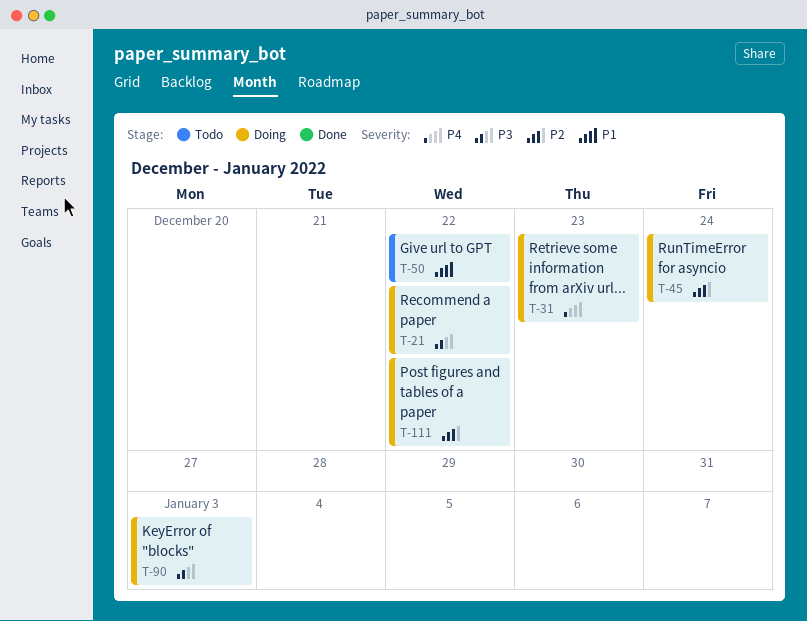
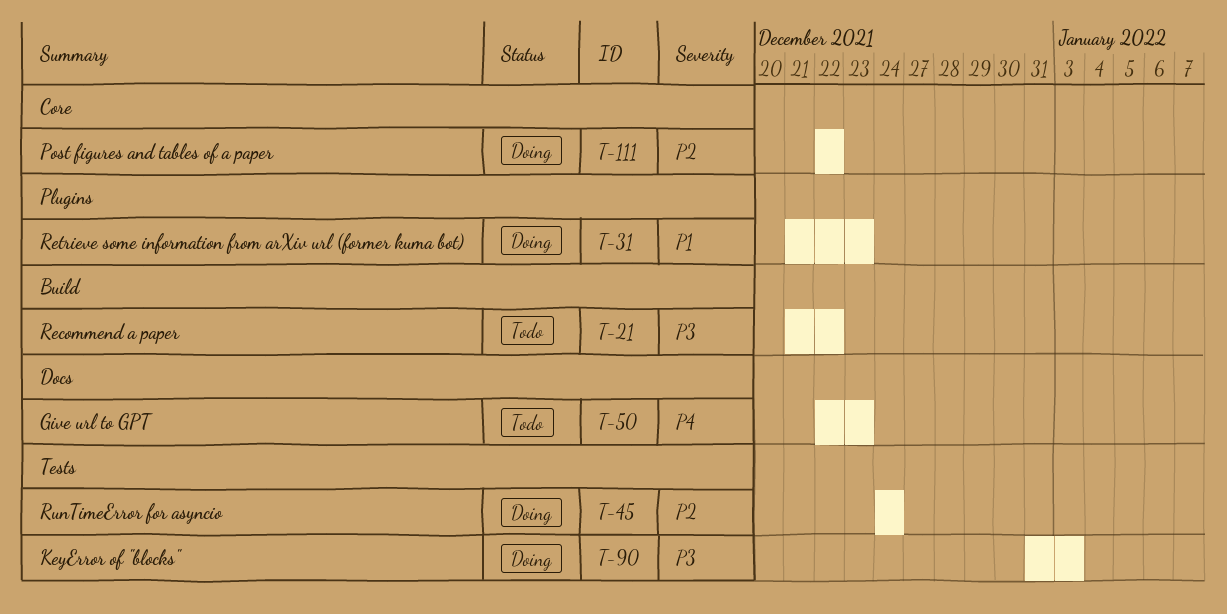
T-21, status: Doing -> Todo
T-31, priority: P4 -> P1
T-50, priority: P1 -> P4
T-50, due: Dec 22 -> Dec 23

